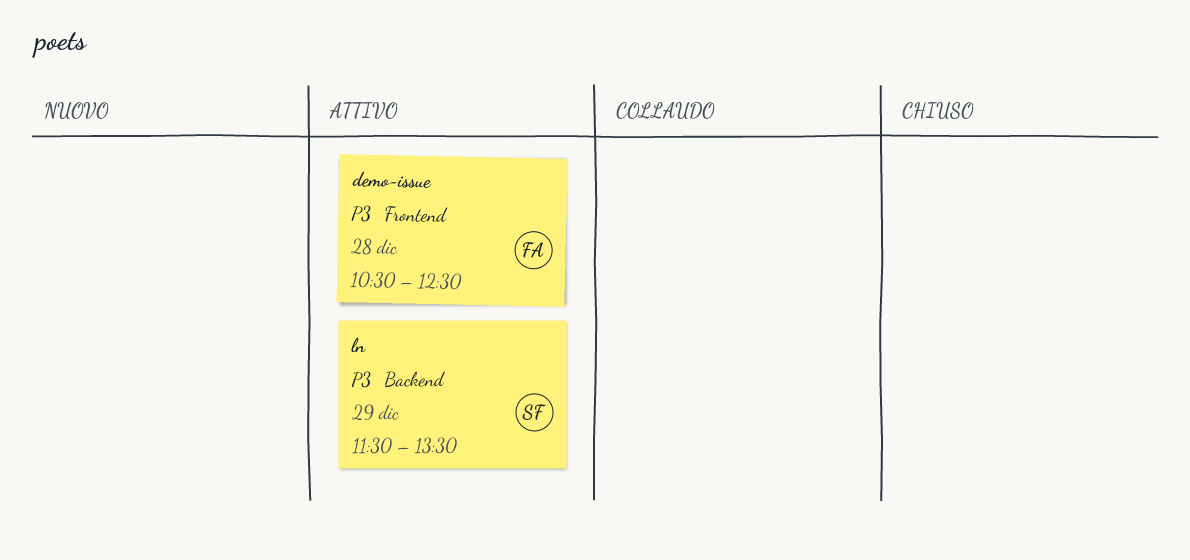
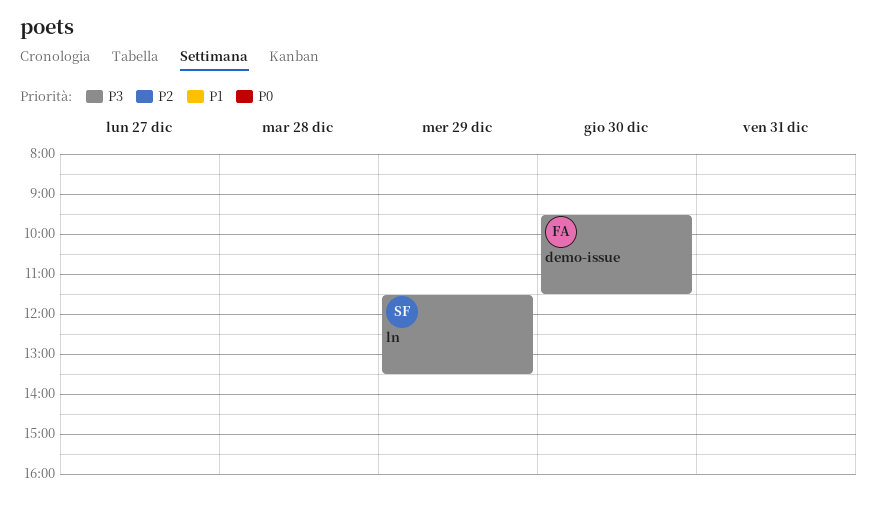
demo-issue, day: Dec 28 -> Dec 30
demo-issue, begins: 10:30 -> 09:30
demo-issue, ends: 12:30 -> 11:30

